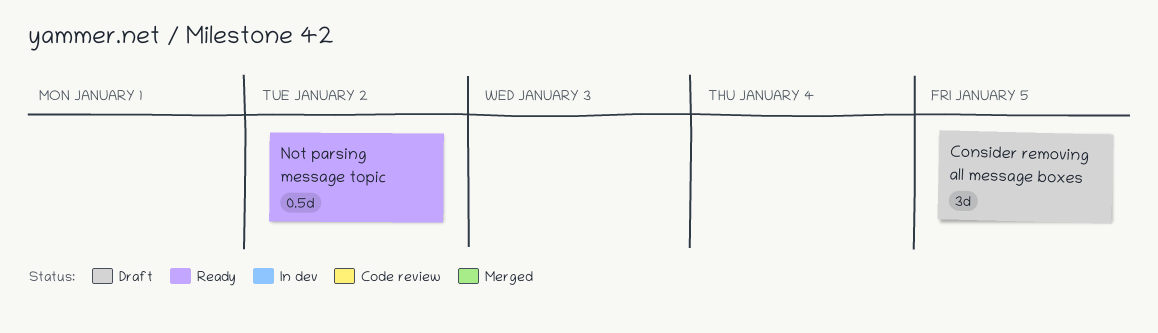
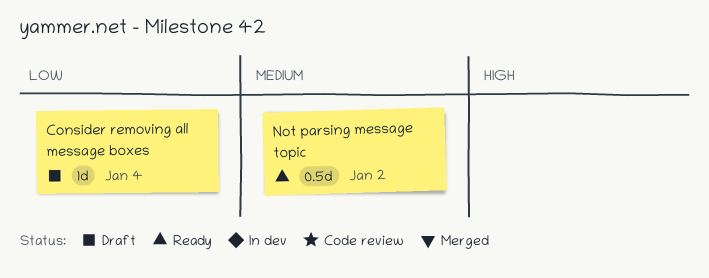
Consider removing all message boxes, estimate: 3d -> 1d
Consider removing all message boxes, due: Jan 5 -> Jan 4

